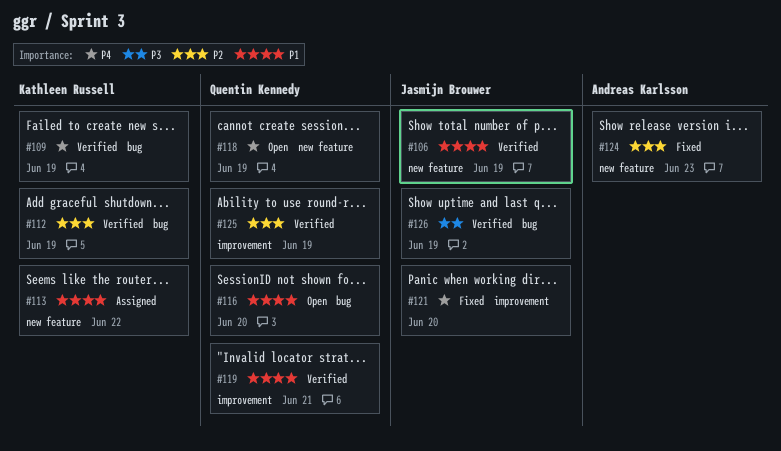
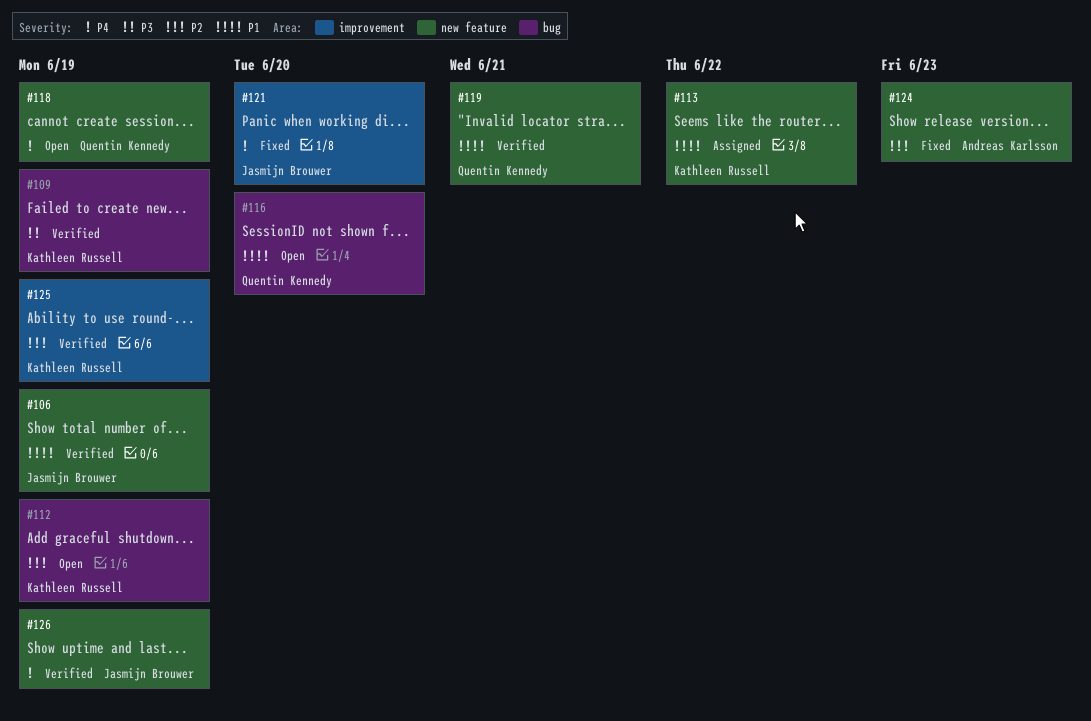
#109, priority: P4 -> P3
#112, status: Verified -> Open
#119, label: improvement -> new feature
#125, owner: Quentin Kennedy -> Kathleen Russell
#126, priority: P3 -> P4
#126, label: bug -> new feature

